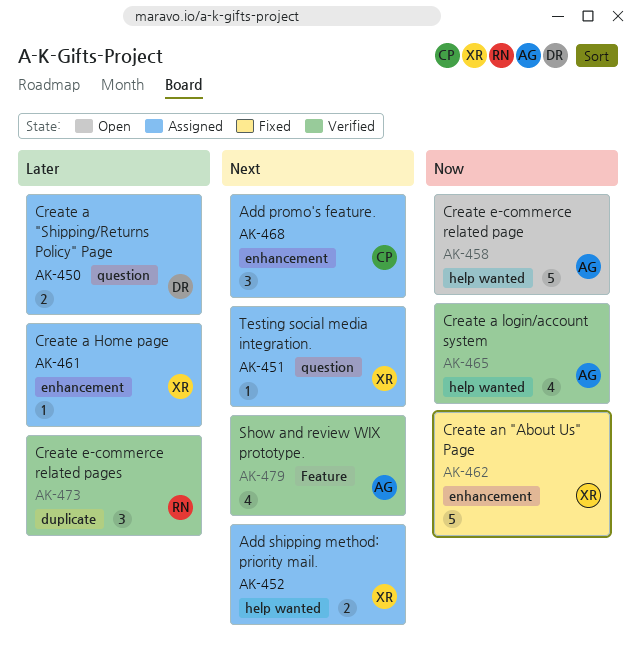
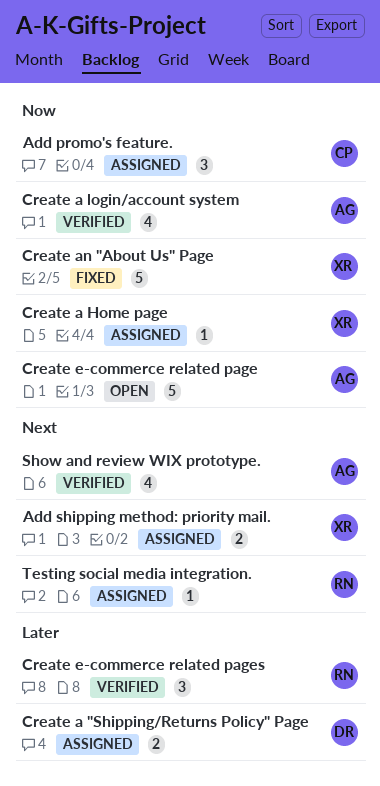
Add promo's feature., priority: Next -> Now
Create a Home page, priority: Later -> Now
Testing social media integration., owner: XR -> RN

